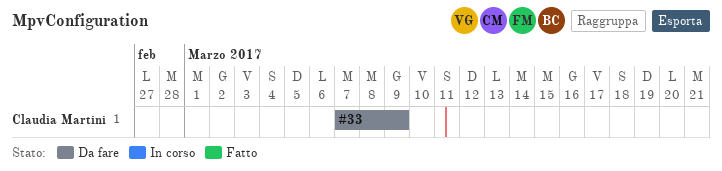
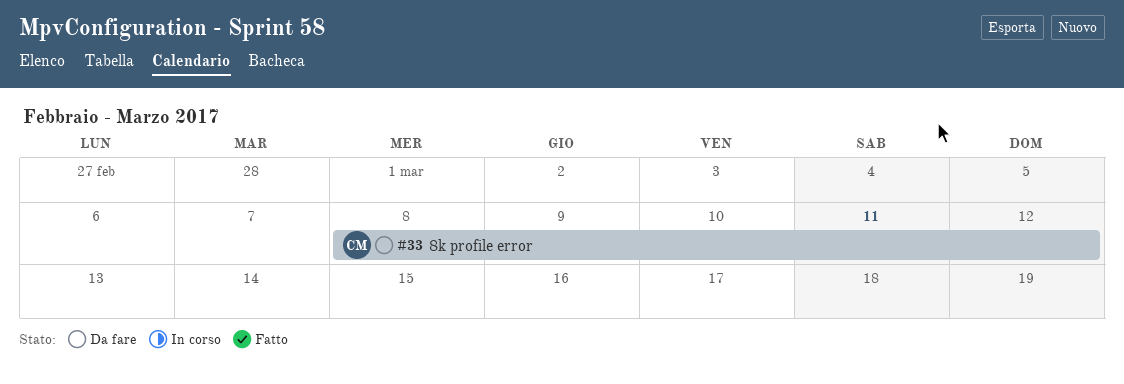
#33, start: Mar 7 -> Mar 8
#33, due: Mar 9 -> Mar 12

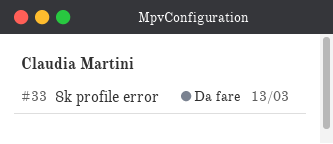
#33, due: Mar 12 -> Mar 13

